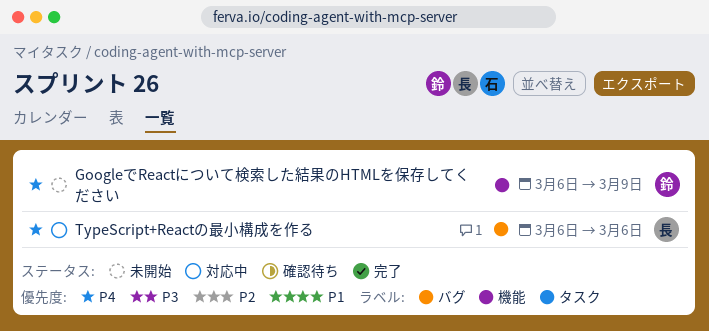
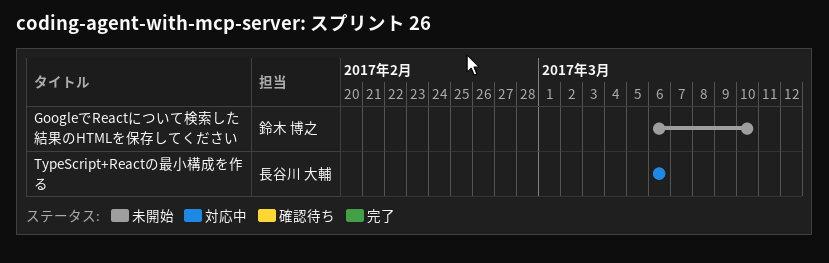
GoogleでReactについて検索した結果のHTMLを保存してください, due: Mar 9 -> Mar 10

